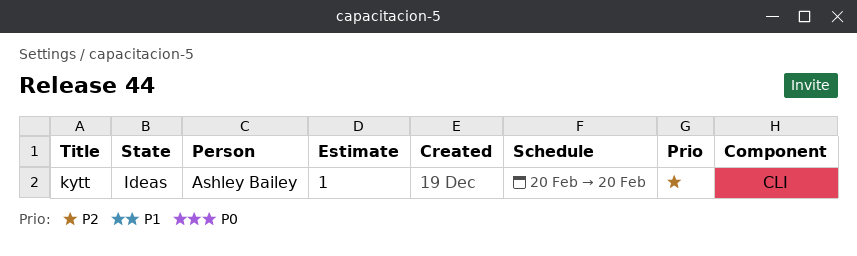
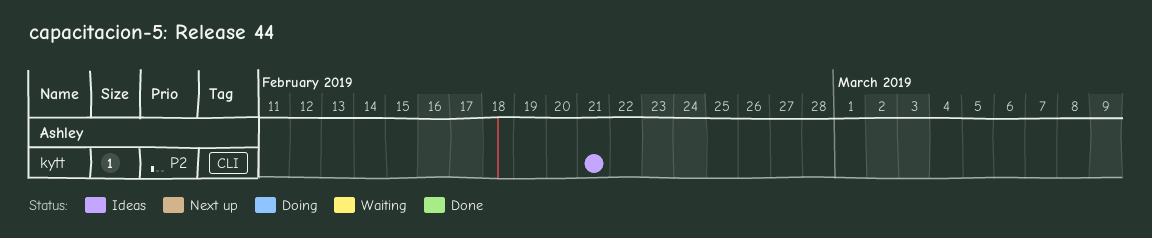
kytt, start: Feb 20 -> Feb 21
kytt, due: Feb 20 -> Feb 21

